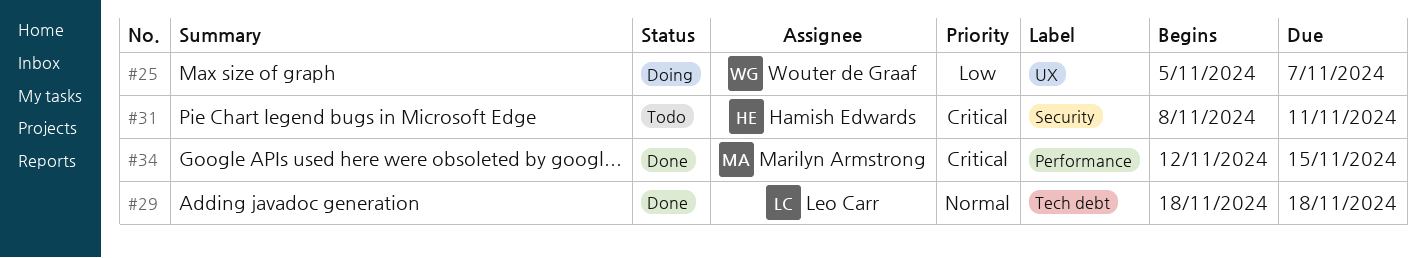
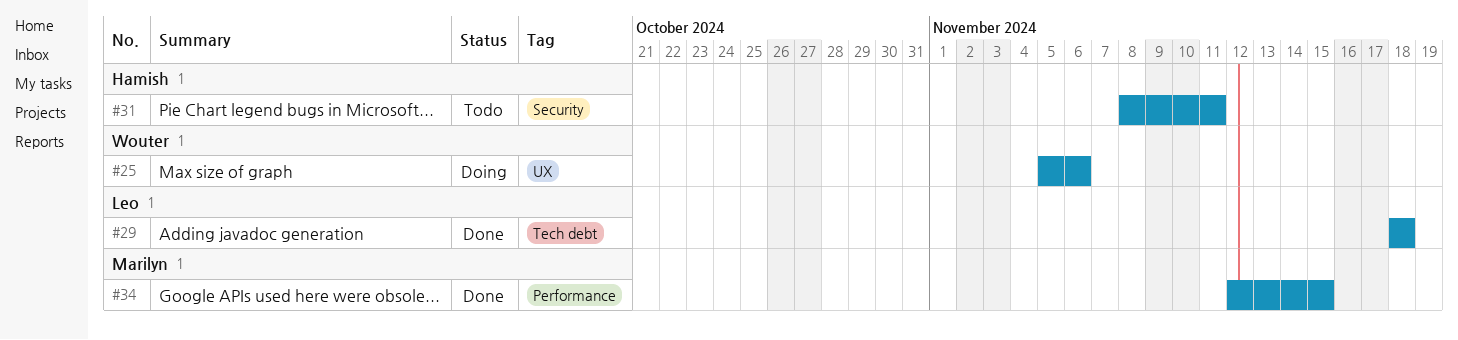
#25, due: Nov 7 -> Nov 6

